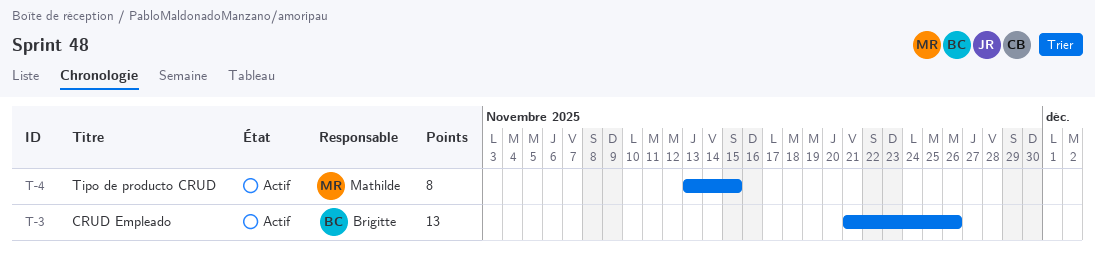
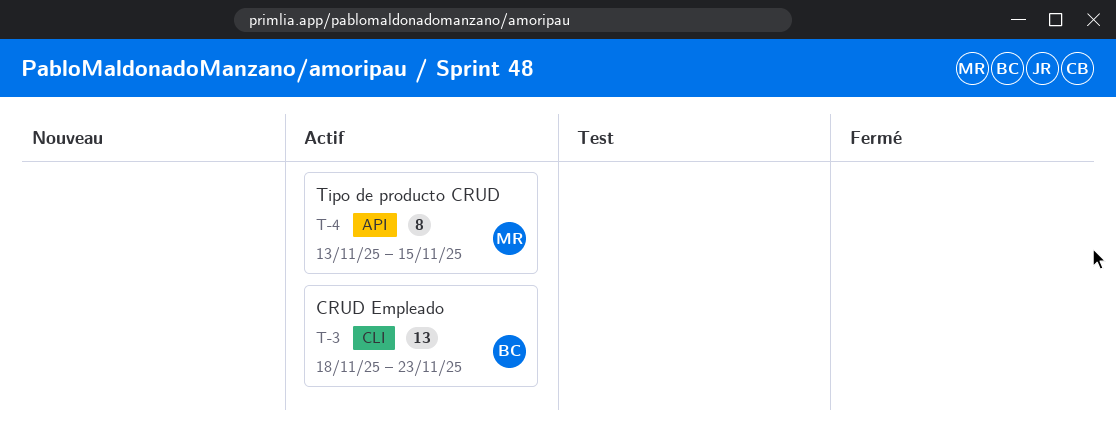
T-3, start: Nov 21 -> Nov 18
T-3, due: Nov 26 -> Nov 23

